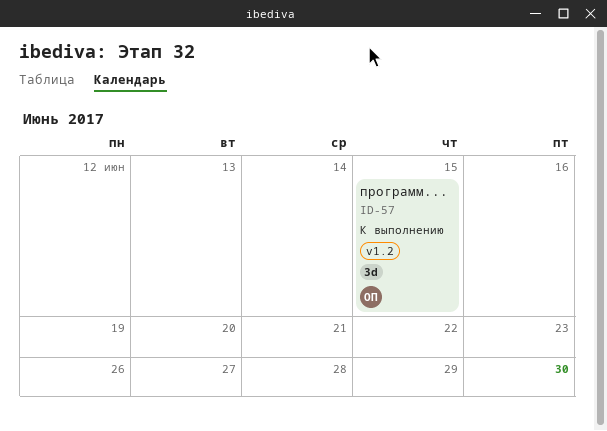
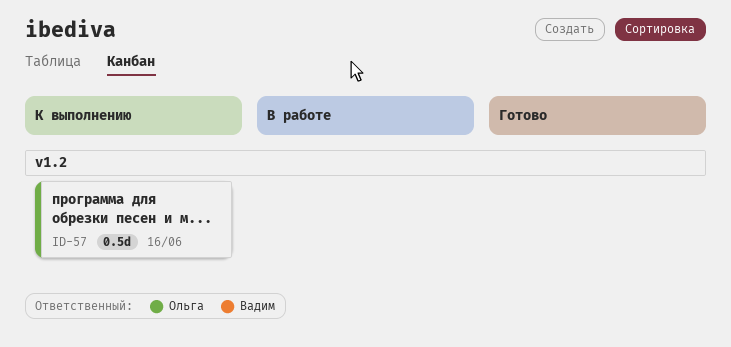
ID-57, estimate: 3d -> 0.5d
ID-57, due: Jun 15 -> Jun 16

